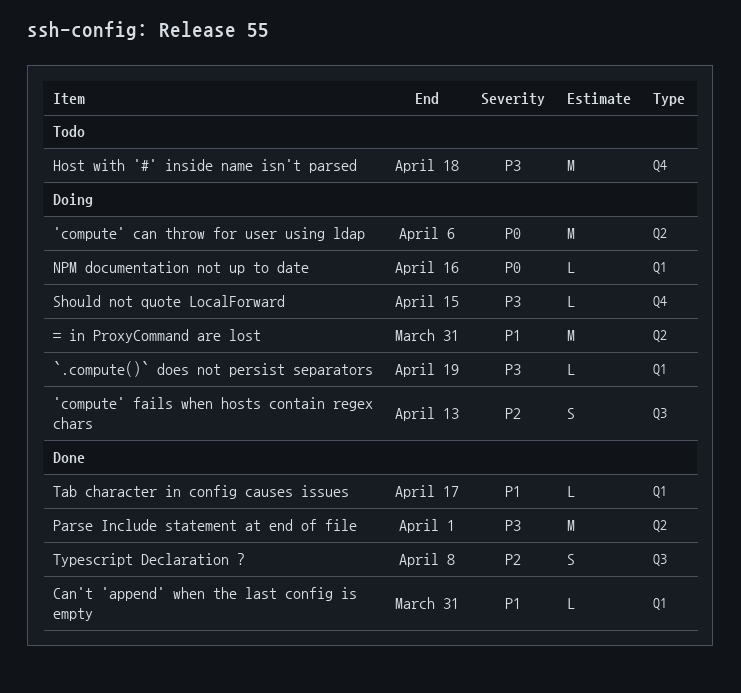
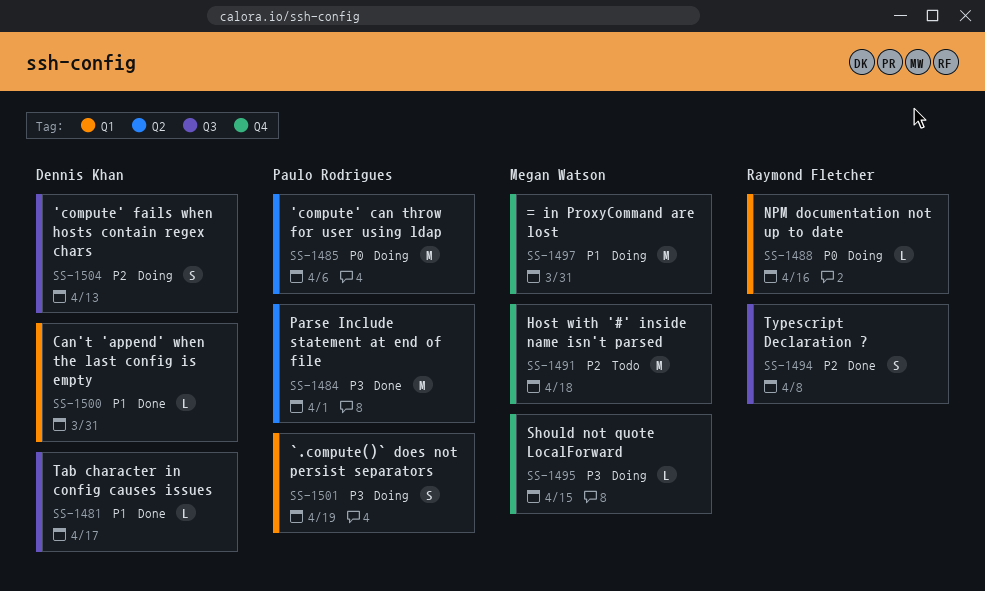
= in ProxyCommand are lost, label: Q2 -> Q4
`.compute()` does not persist separators, estimate: L -> S
Host with '#' inside name isn't parsed, priority: P3 -> P2
Tab character in config causes issues, label: Q1 -> Q3

